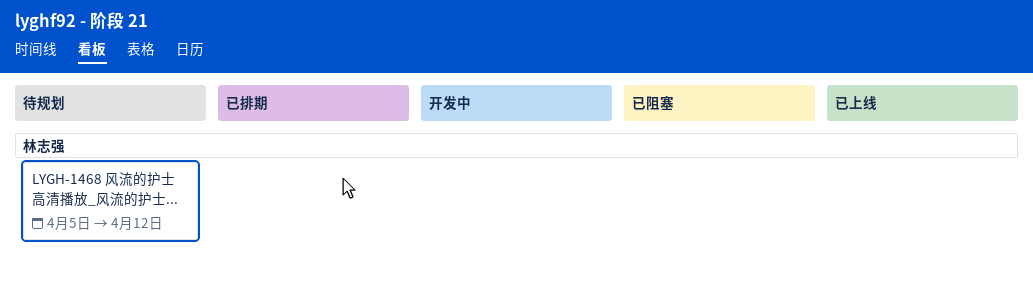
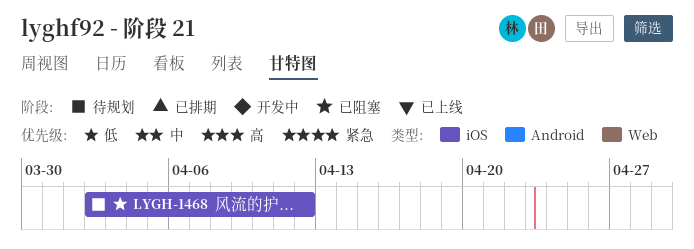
LYGH-1468, start: Apr 5 -> Apr 2

